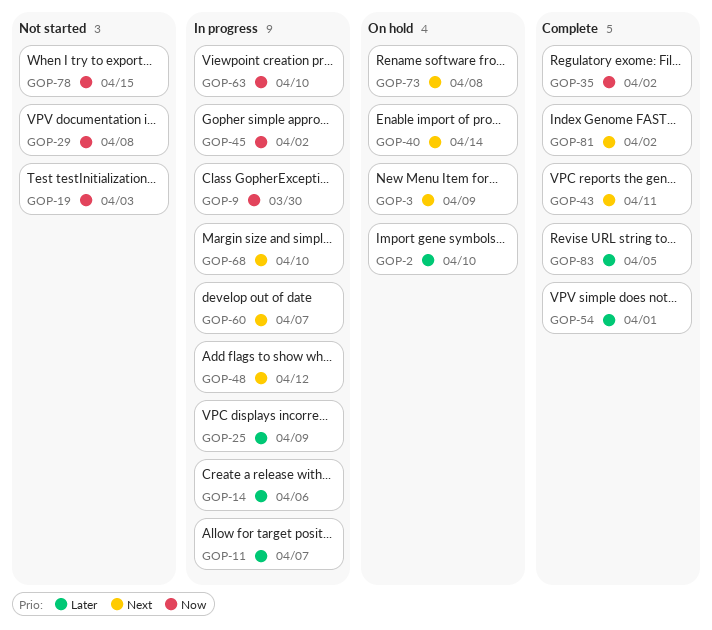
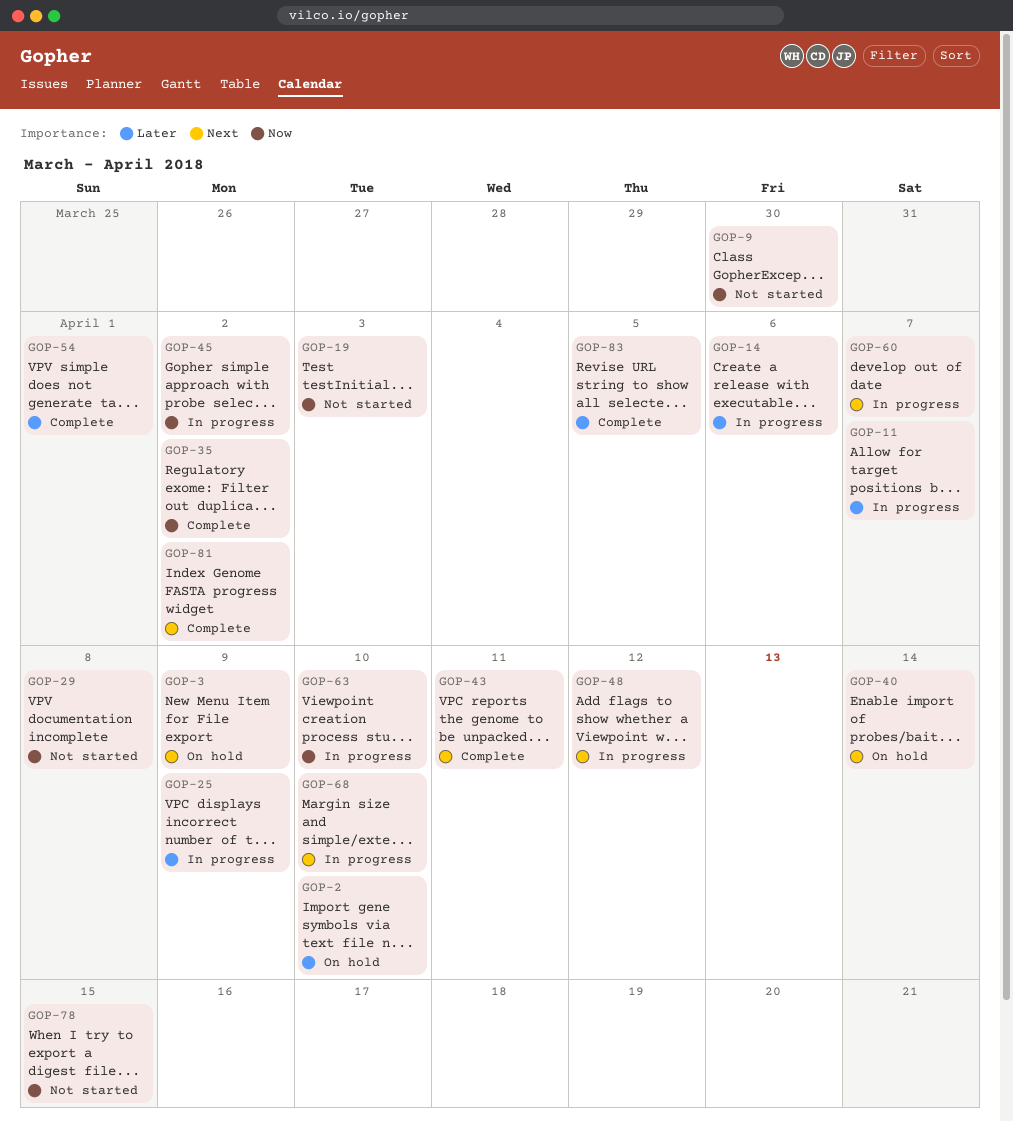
GOP-9, status: In progress -> Not started
GOP-73: present -> none

